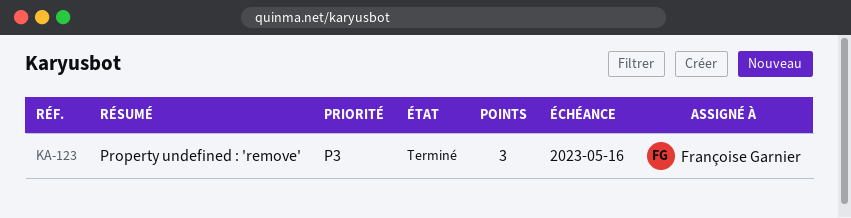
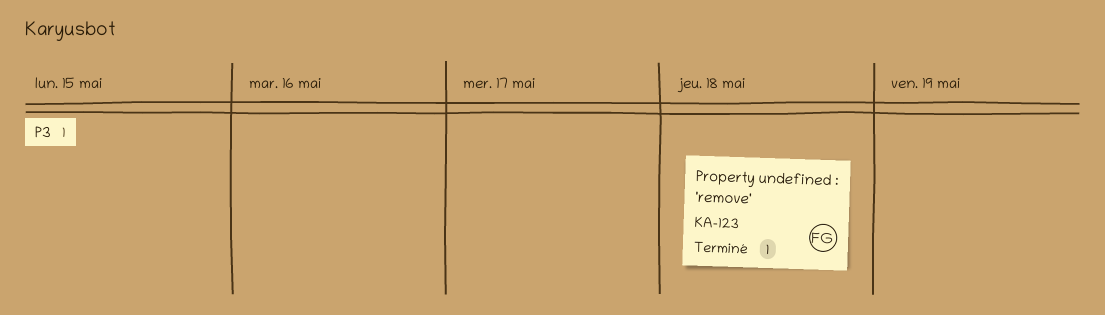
KA-123, estimate: 3 -> 1
KA-123, due: May 16 -> May 18

